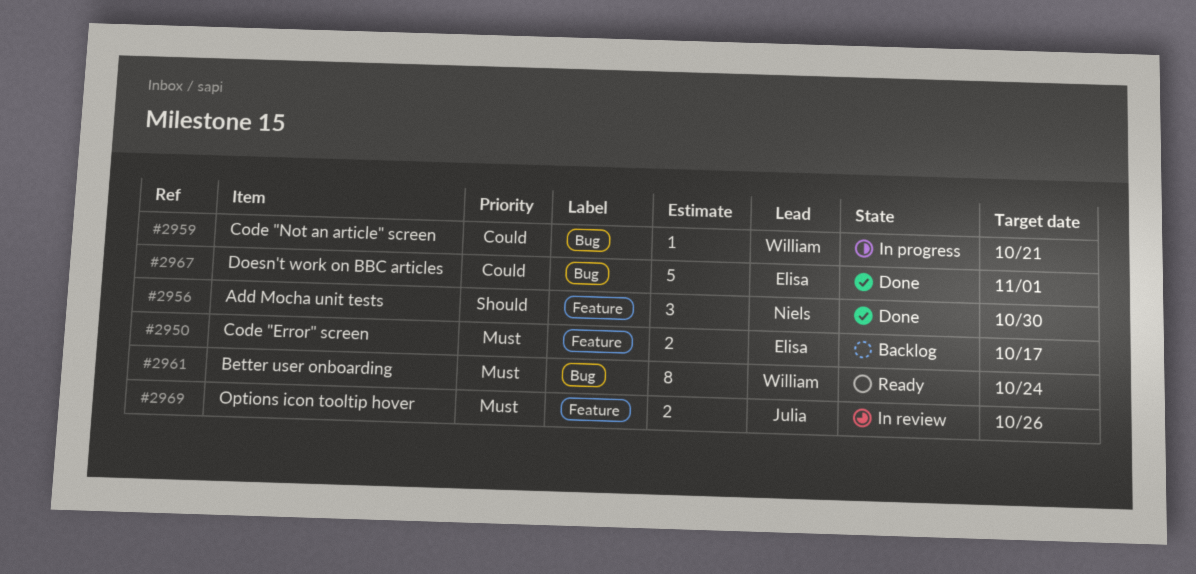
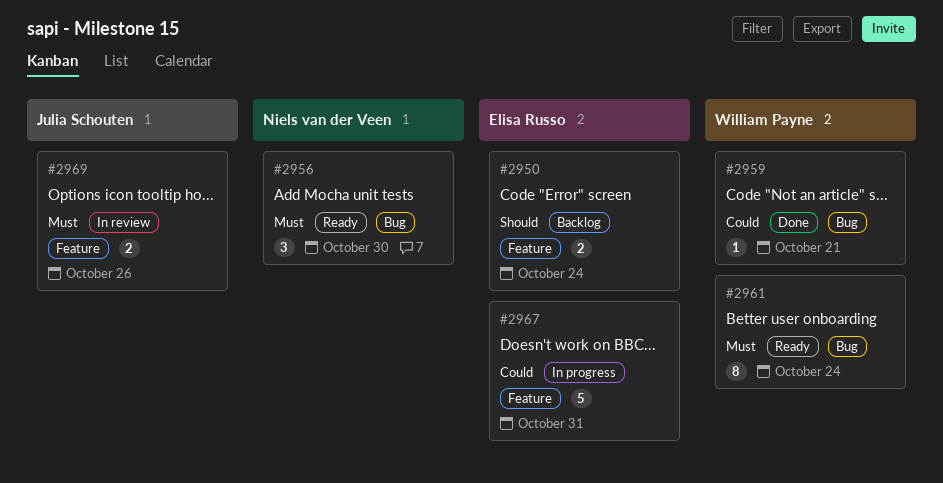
#2950, priority: Must -> Should
#2950, due: Oct 17 -> Oct 24
#2956, status: Done -> Ready
#2956, priority: Should -> Must
#2956, label: Feature -> Bug
#2959, status: In progress -> Done
#2967, status: Done -> In progress
#2967, label: Bug -> Feature
#2967, due: Nov 1 -> Oct 31

